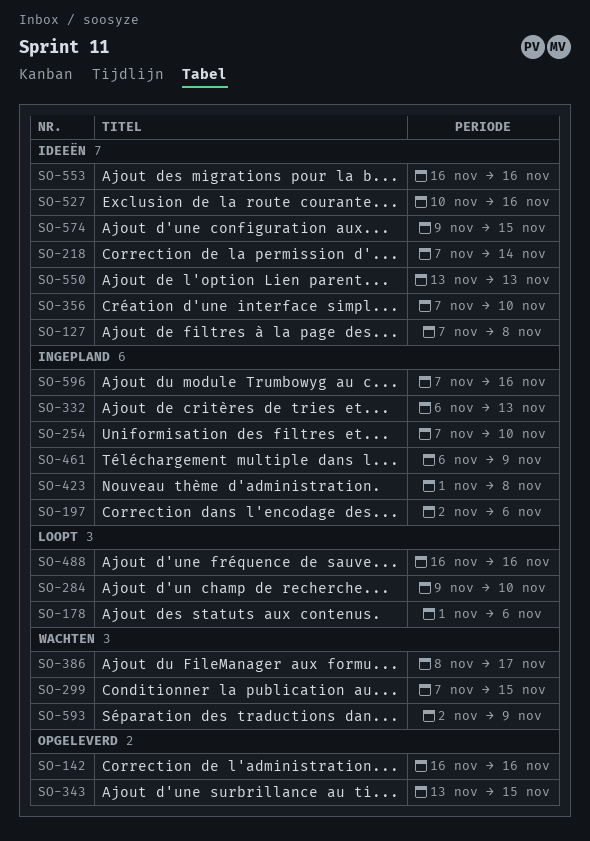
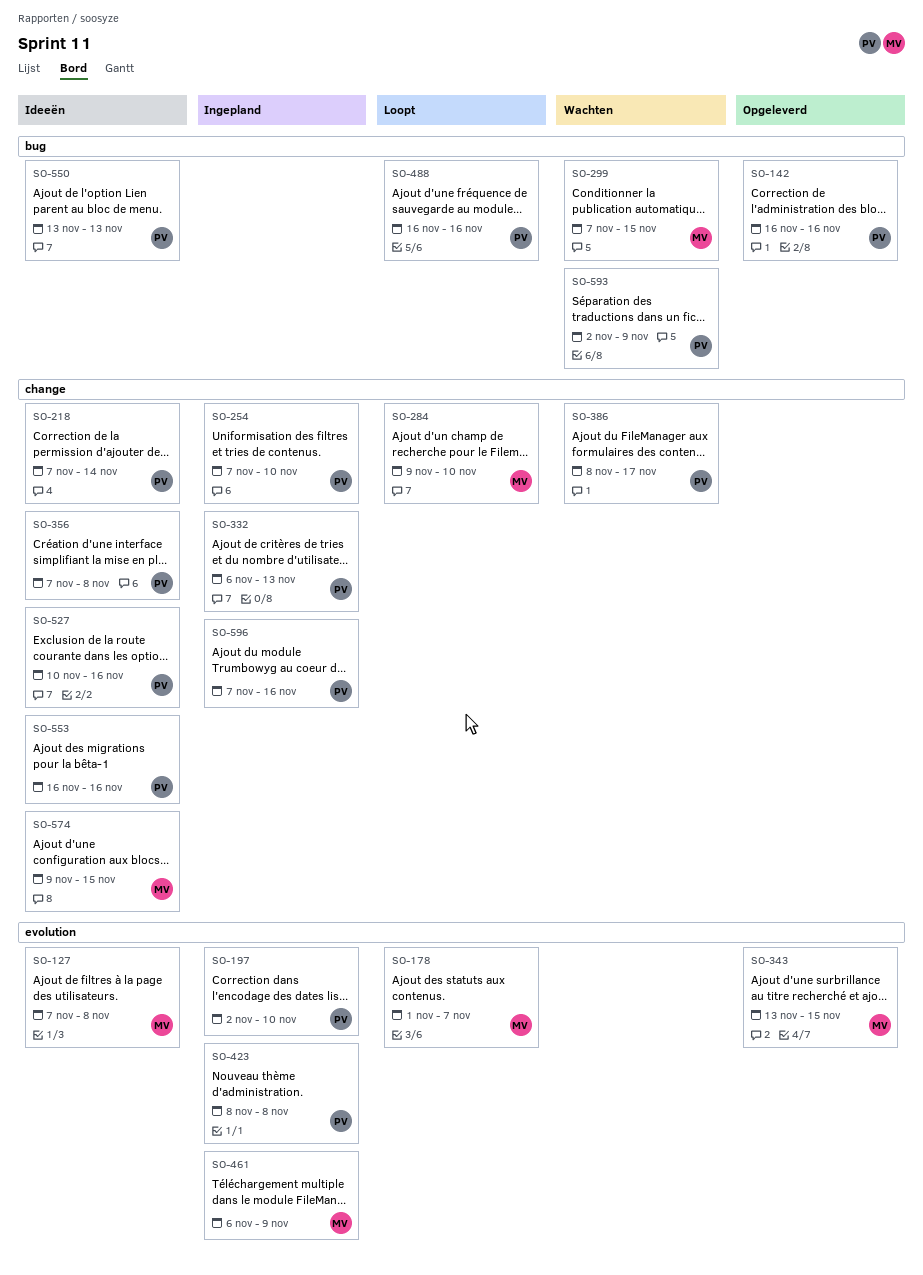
SO-178, due: Nov 6 -> Nov 7
SO-197, due: Nov 6 -> Nov 10
SO-356, due: Nov 10 -> Nov 8
SO-423, start: Nov 1 -> Nov 8

